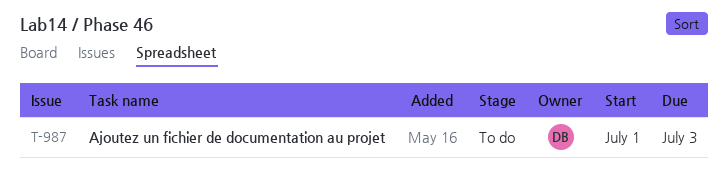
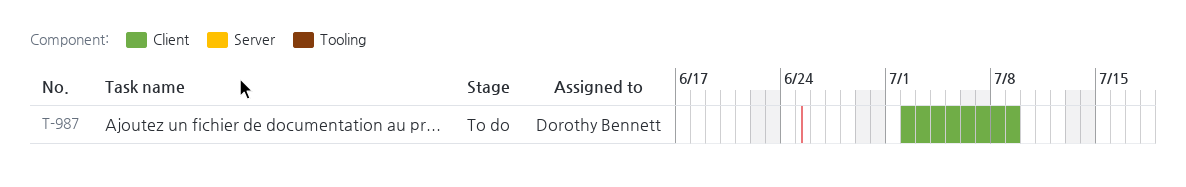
T-987, start: Jul 1 -> Jul 2
T-987, due: Jul 3 -> Jul 9

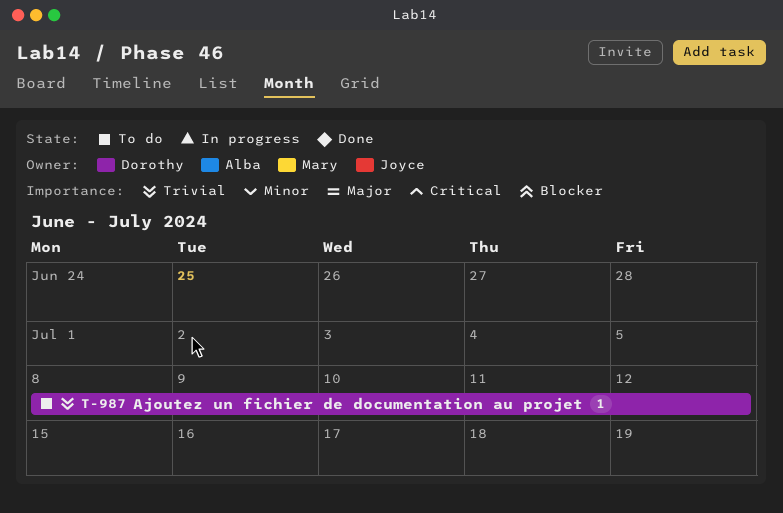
T-987, start: Jul 2 -> Jul 8
T-987, due: Jul 9 -> Jul 12

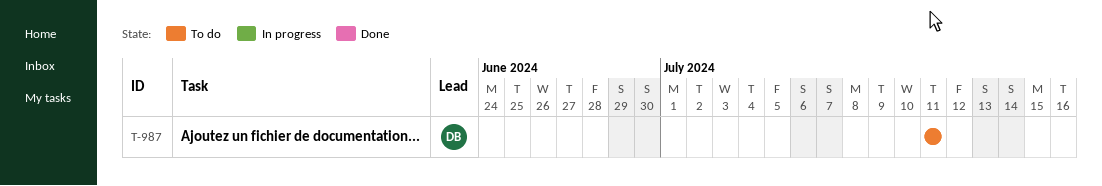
T-987, start: Jul 8 -> Jul 11
T-987, due: Jul 12 -> Jul 11

